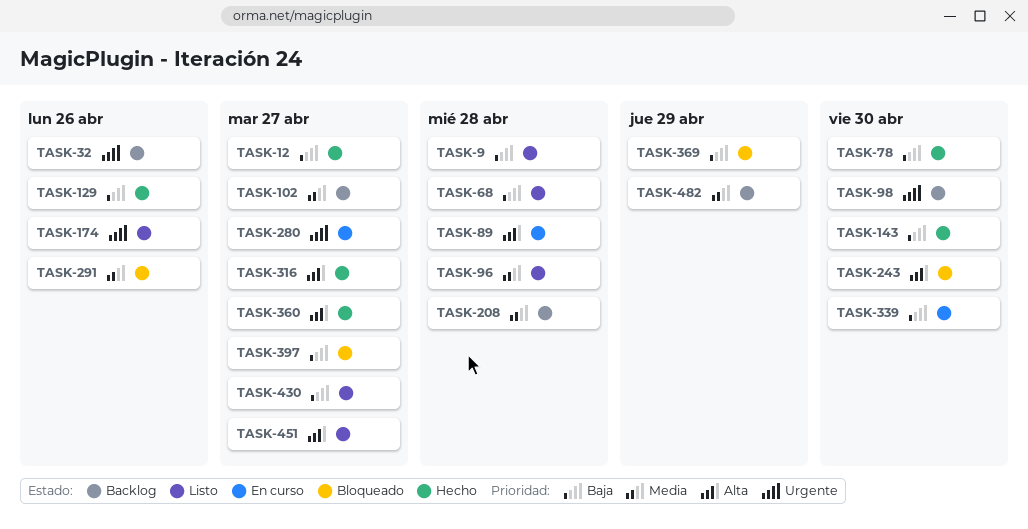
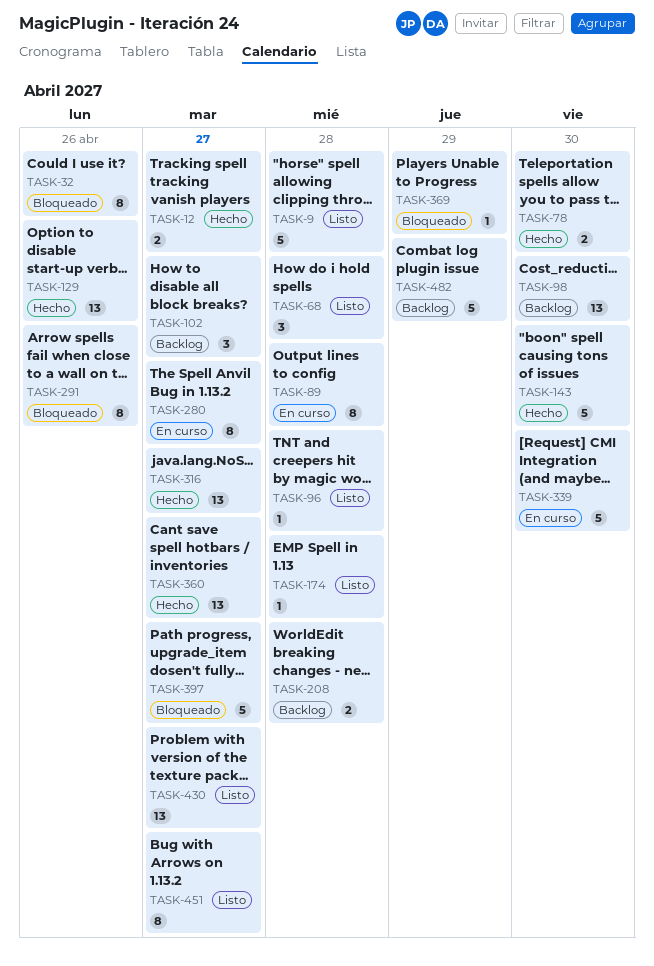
TASK-32, status: Backlog -> Bloqueado
TASK-174, due: Apr 26 -> Apr 28
TASK-243: present -> none

